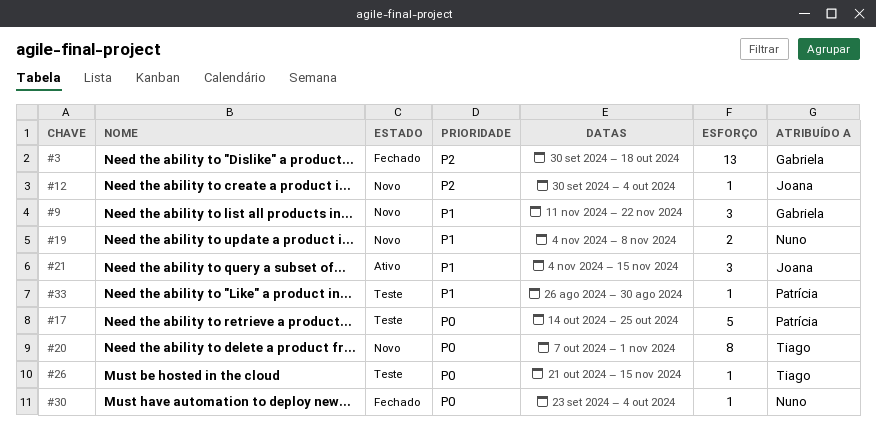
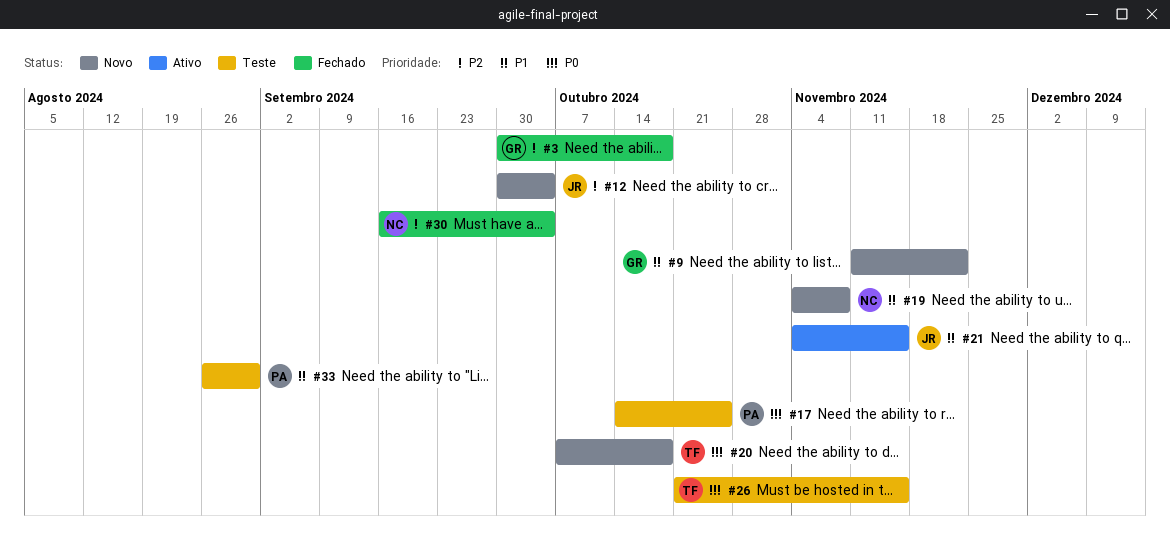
#20, due: Nov 1 -> Oct 18
#30, priority: P0 -> P2
#30, start: Sep 23 -> Sep 16

